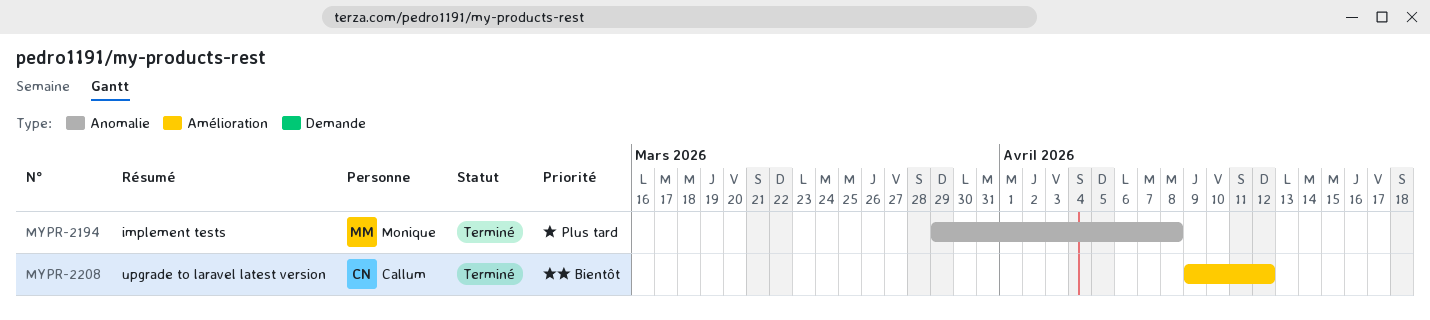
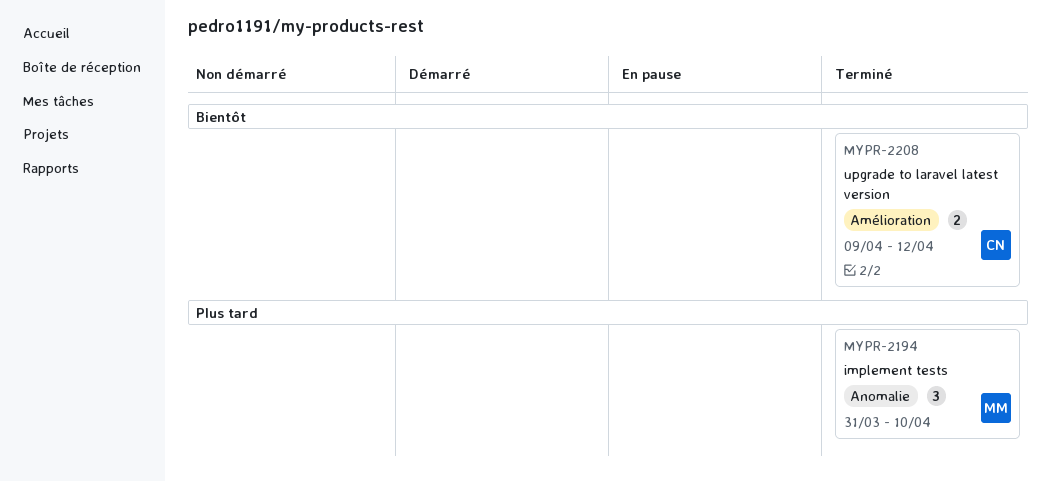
MYPR-2194, start: Mar 29 -> Mar 31
MYPR-2194, due: Apr 8 -> Apr 10

